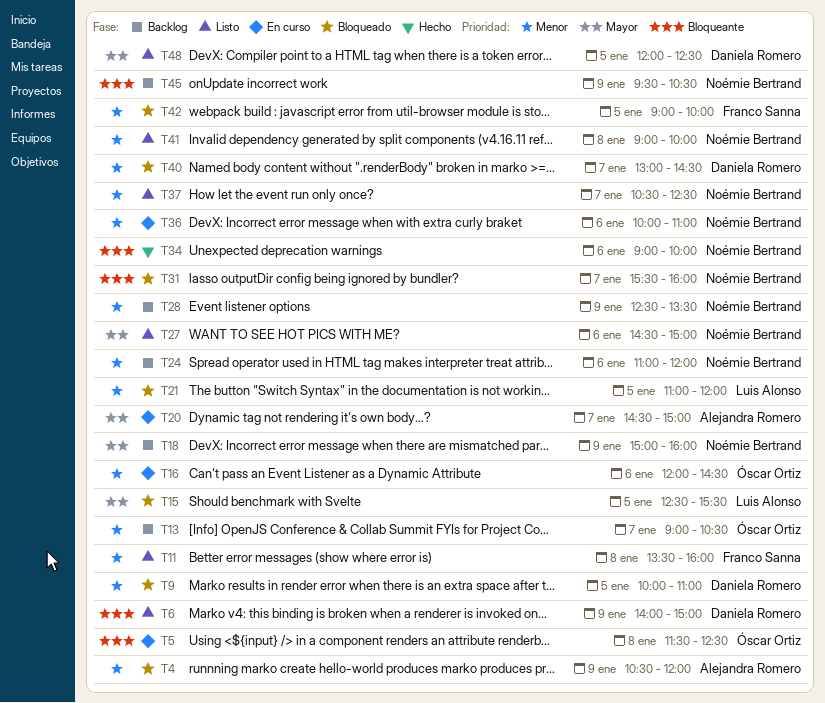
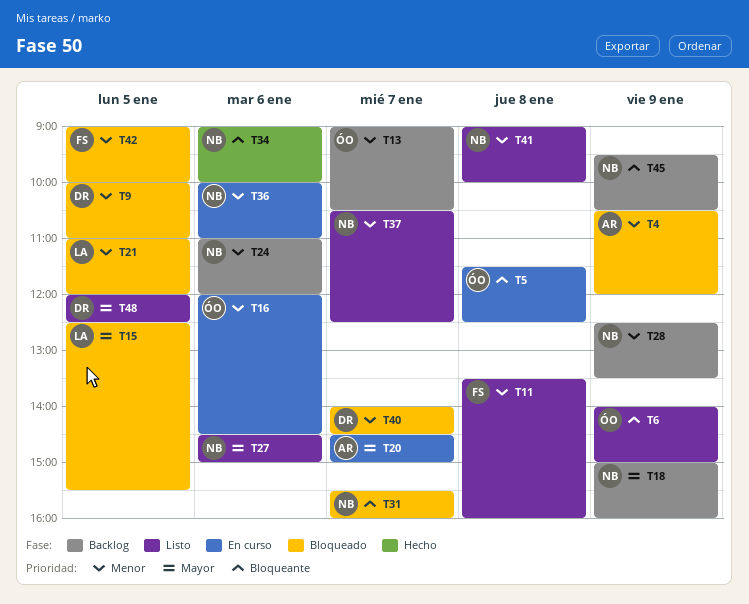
T6, owner: Daniela Romero -> Óscar Ortiz
T40, begins: 13:00 -> 14:00

